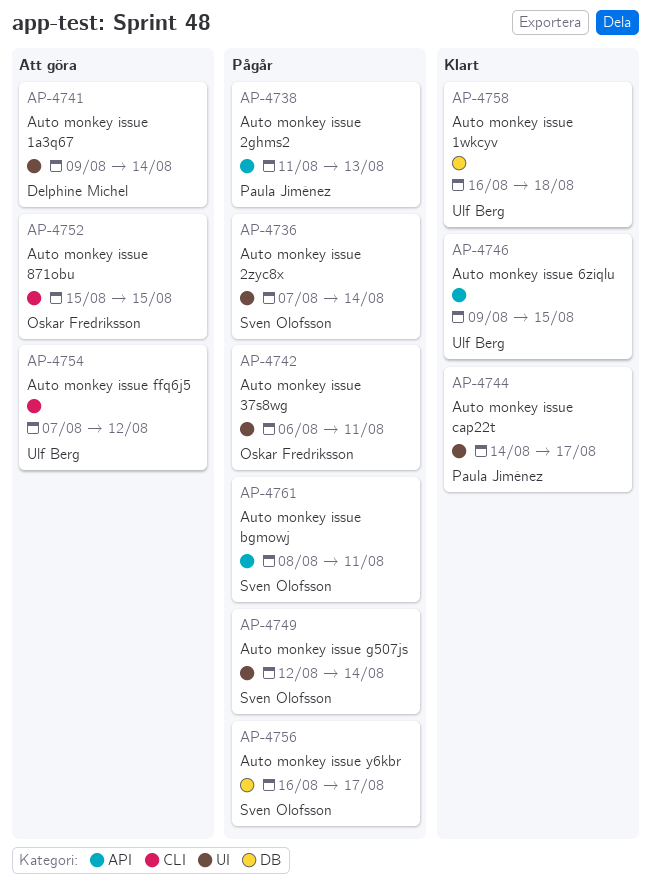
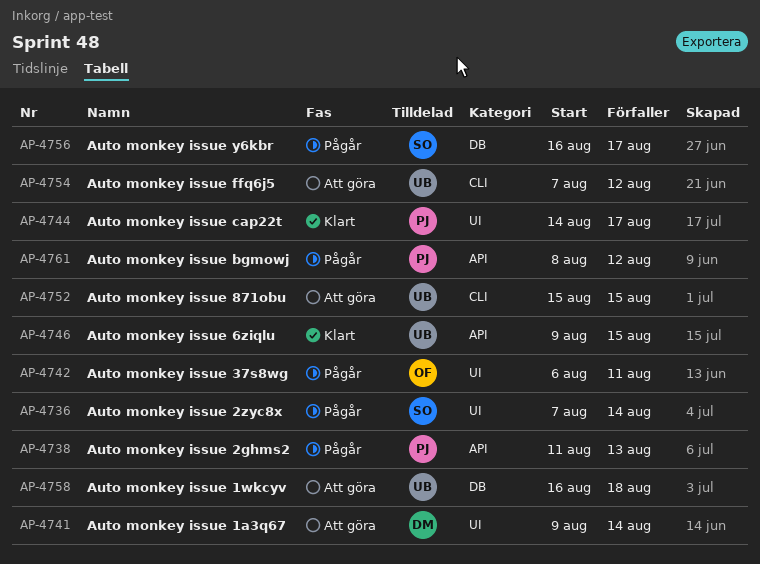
AP-4749: present -> none
AP-4752, owner: Oskar Fredriksson -> Ulf Berg
AP-4758, status: Klart -> Att göra
AP-4761, owner: Sven Olofsson -> Paula Jiménez
AP-4761, due: Aug 11 -> Aug 12

